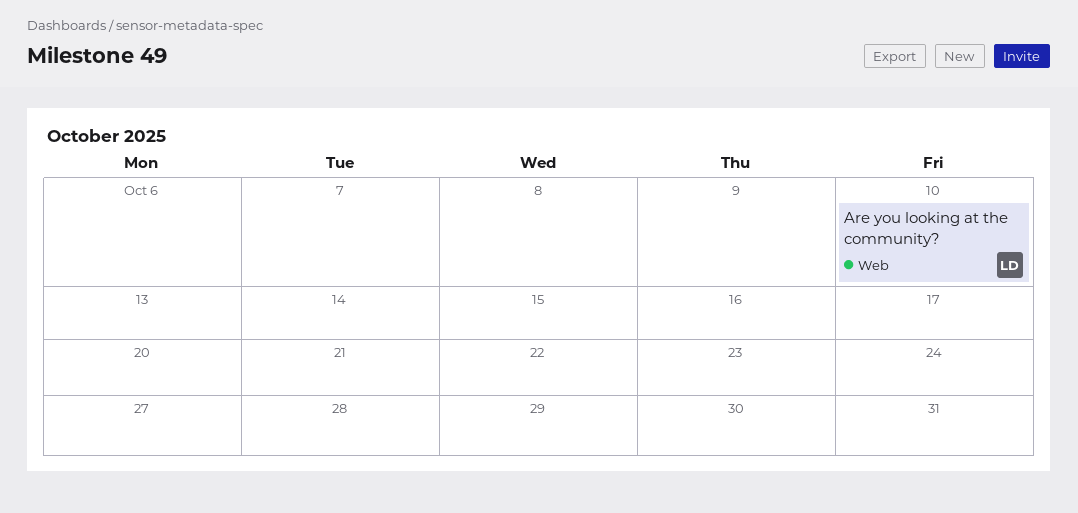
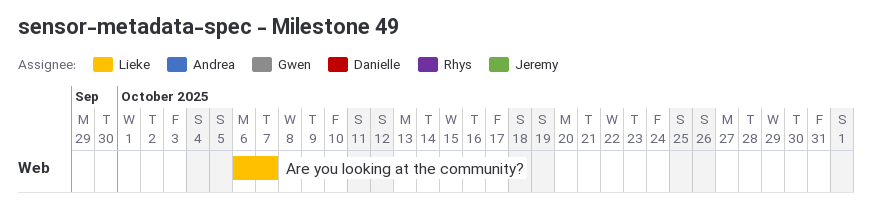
Are you looking at the community?, due: Oct 10 -> Oct 7

